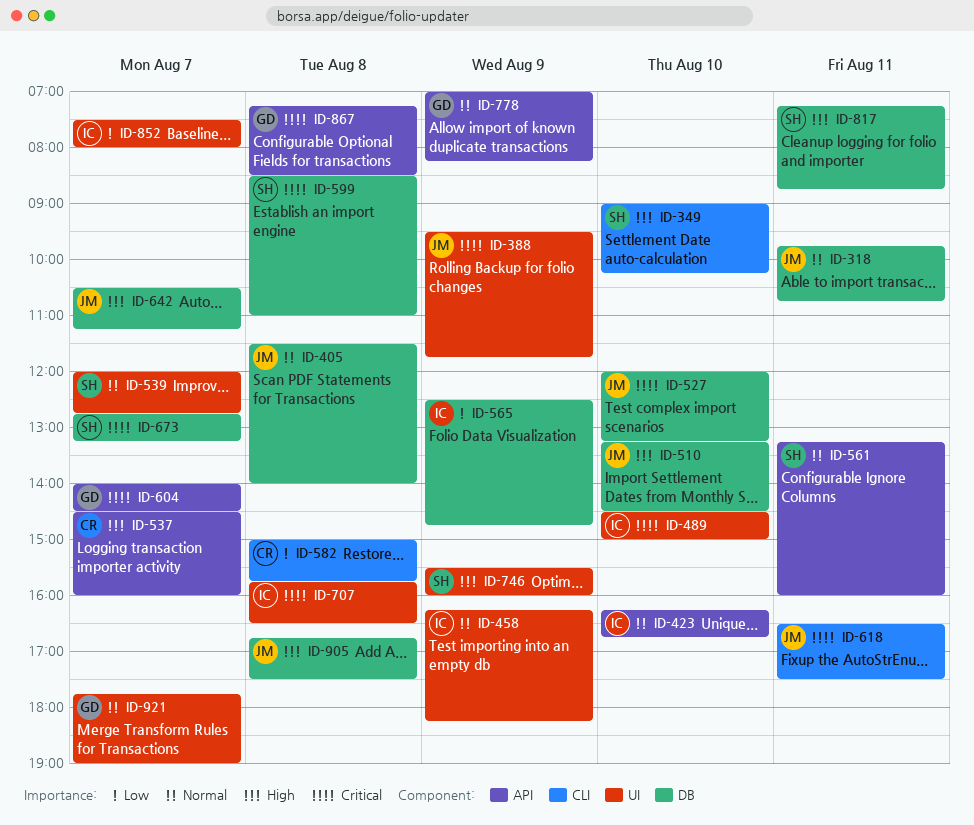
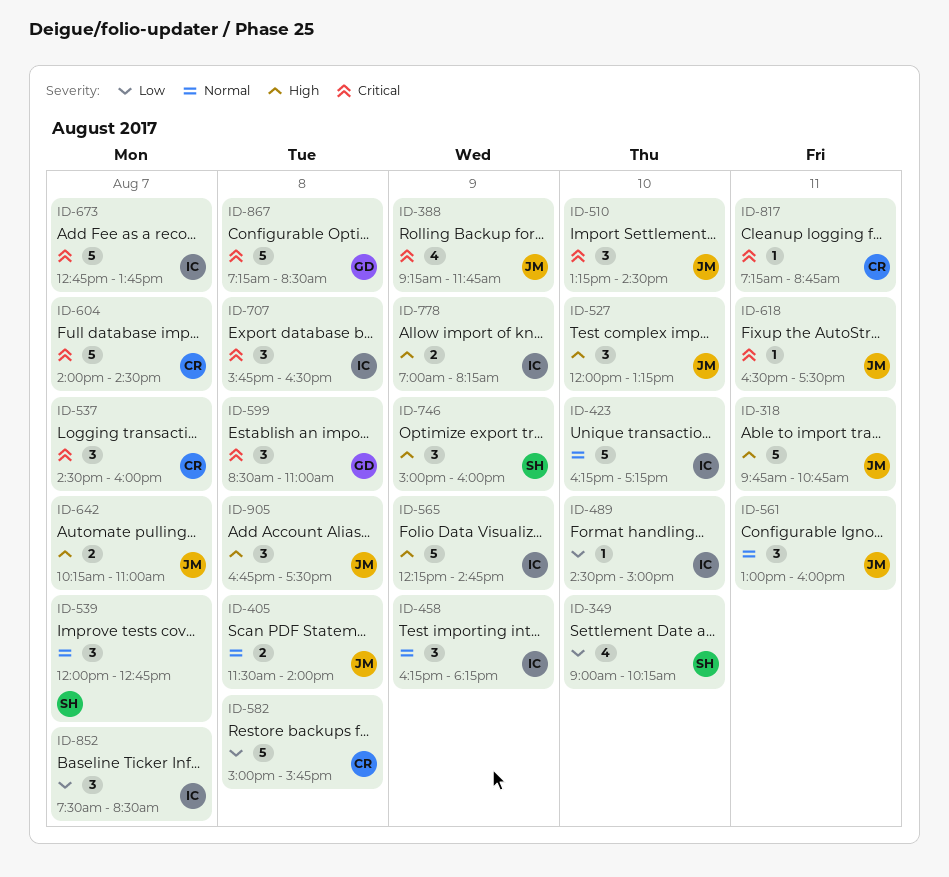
ID-318, priority: Normal -> High
ID-349, priority: High -> Low
ID-388, begins: 09:30 -> 09:15
ID-423, ends: 16:45 -> 17:15
ID-489, priority: Critical -> Low
ID-510, priority: High -> Critical
ID-527, priority: Critical -> High
ID-537, priority: High -> Critical
ID-561, owner: SH -> JM
ID-561, begins: 13:15 -> 13:00
ID-565, priority: Low -> High
ID-565, begins: 12:30 -> 12:15
ID-599, owner: SH -> GD
ID-604, owner: GD -> CR
ID-642, begins: 10:30 -> 10:15
ID-642, ends: 11:15 -> 11:00
ID-673, owner: SH -> IC
ID-673, ends: 13:15 -> 13:45
ID-746, begins: 15:30 -> 15:00
ID-778, owner: GD -> IC
ID-778, priority: Normal -> High
ID-817, owner: SH -> CR
ID-817, priority: High -> Critical
ID-852, ends: 08:00 -> 08:30
ID-921: present -> none

